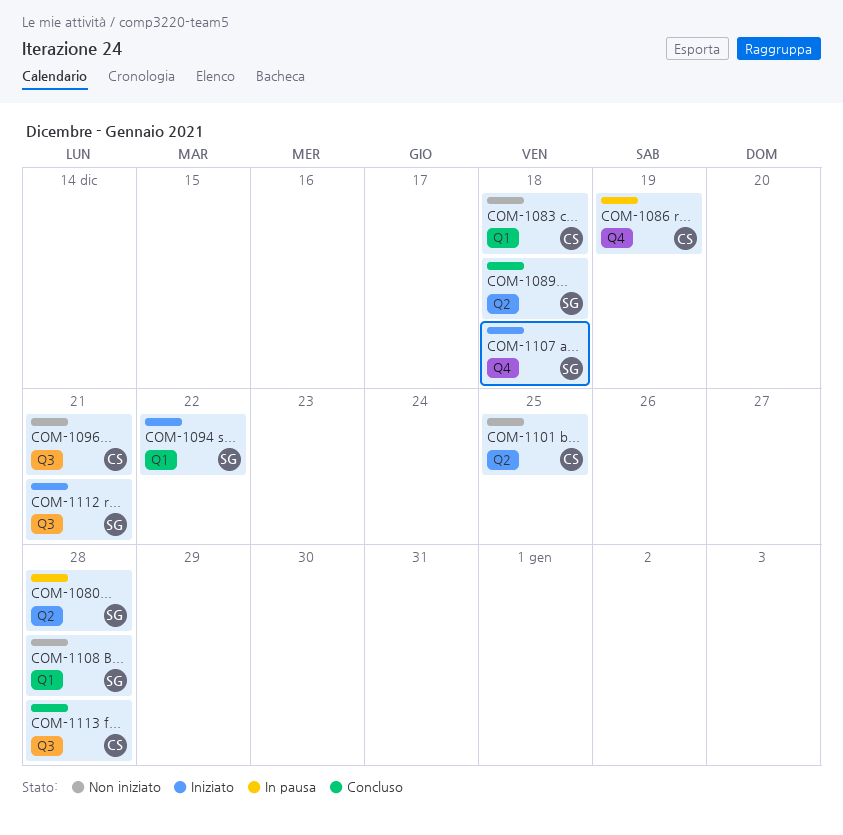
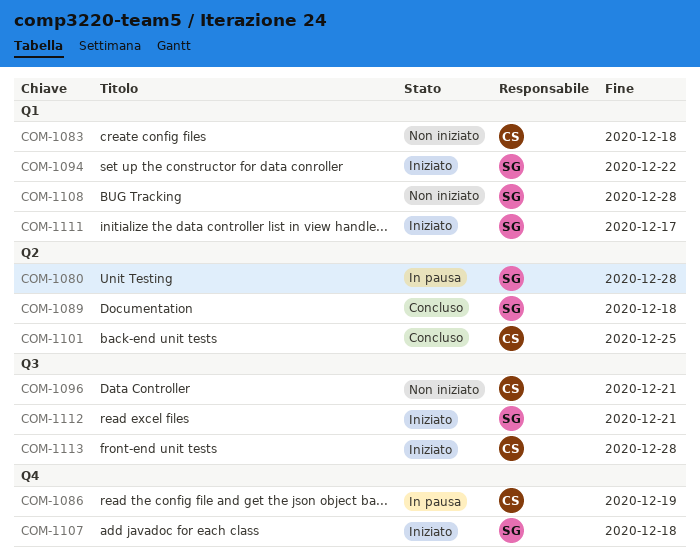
COM-1101, status: Non iniziato -> Concluso
COM-1111: none -> present
COM-1113, status: Concluso -> Iniziato

